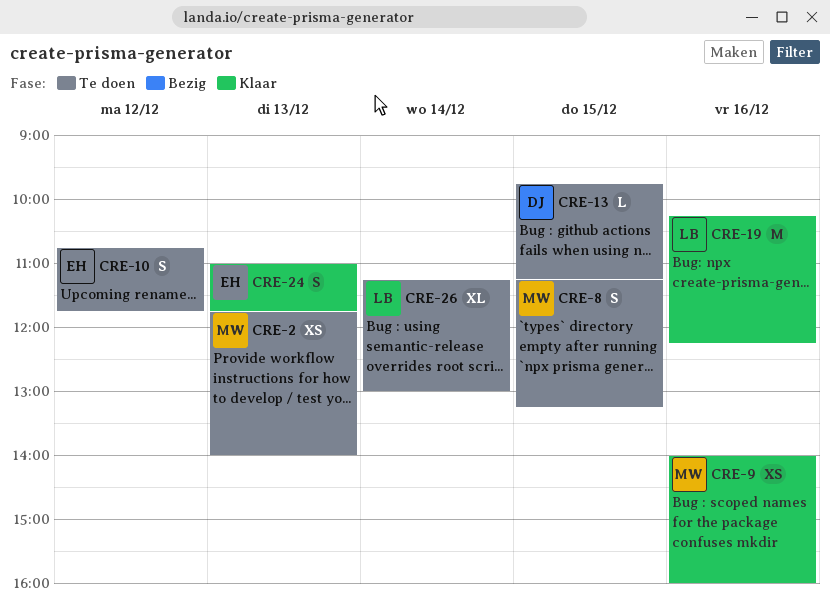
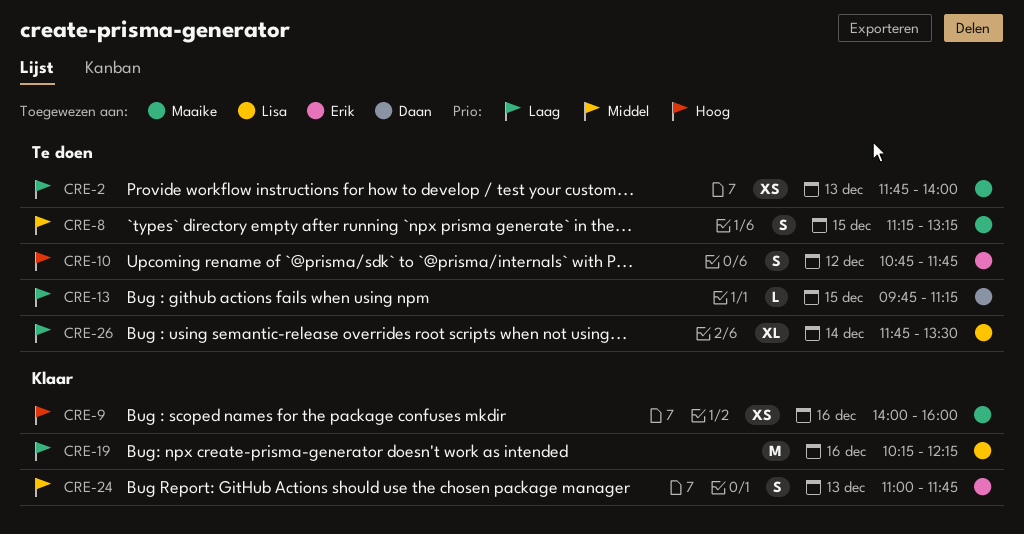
CRE-26, begins: 11:15 -> 11:45
CRE-26, ends: 13:00 -> 13:30

